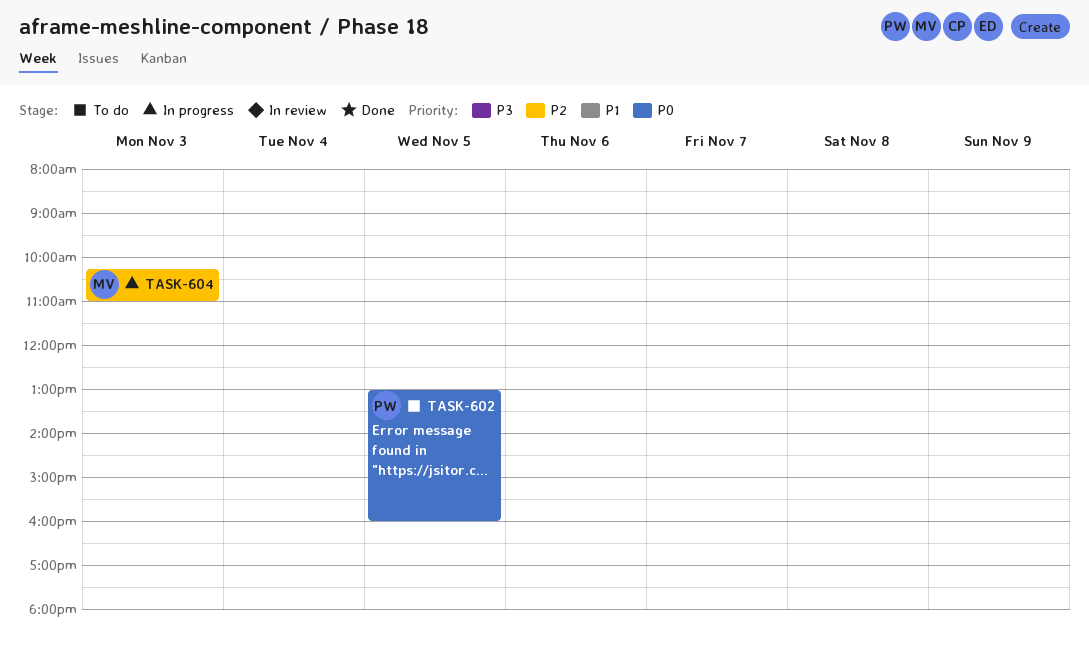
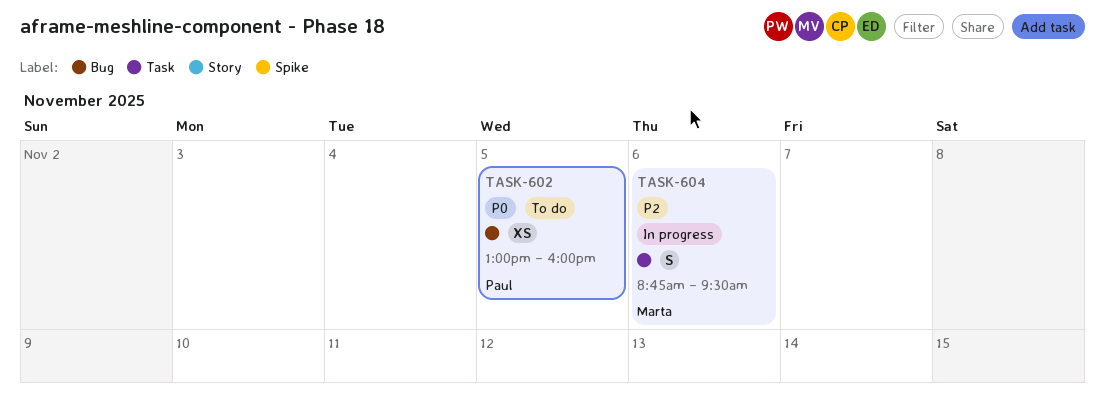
TASK-604, day: Nov 3 -> Nov 6
TASK-604, begins: 10:15 -> 08:45
TASK-604, ends: 11:00 -> 09:30

